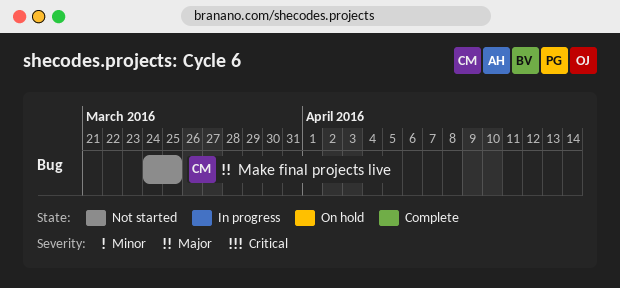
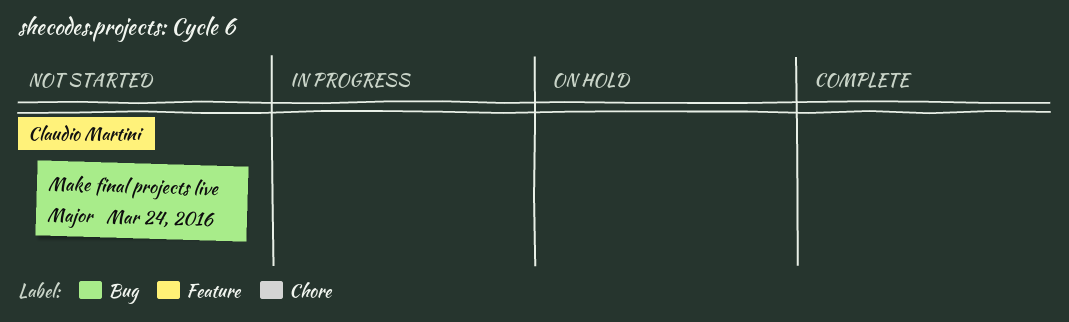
Make final projects live, due: Mar 25 -> Mar 24

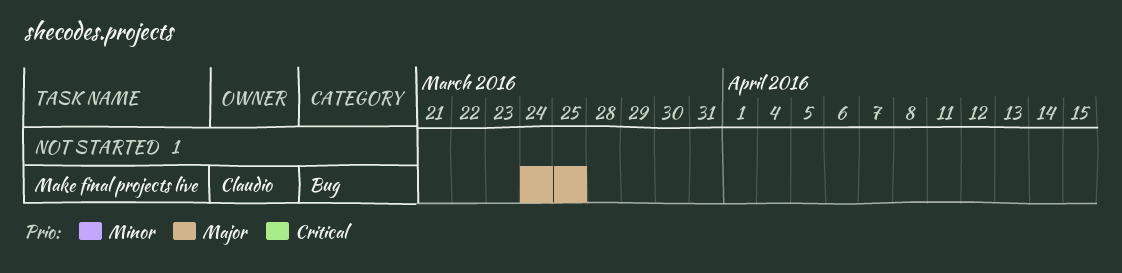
Make final projects live, due: Mar 24 -> Mar 25

